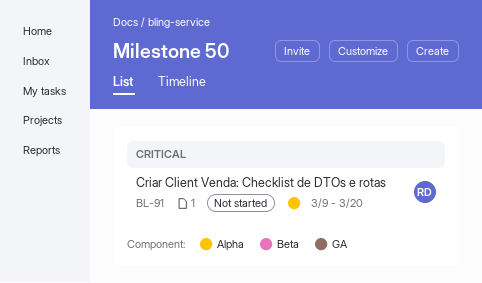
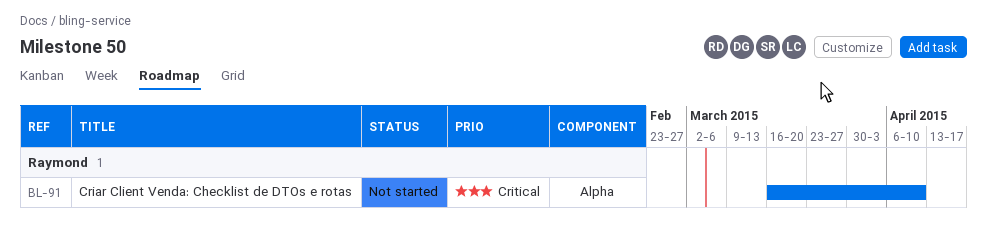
BL-91, start: Mar 9 -> Mar 16
BL-91, due: Mar 20 -> Apr 10

